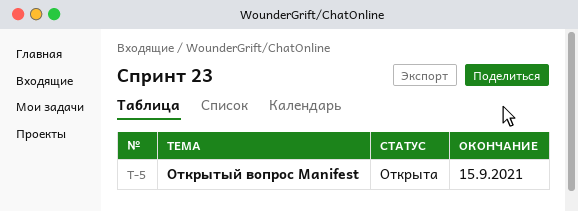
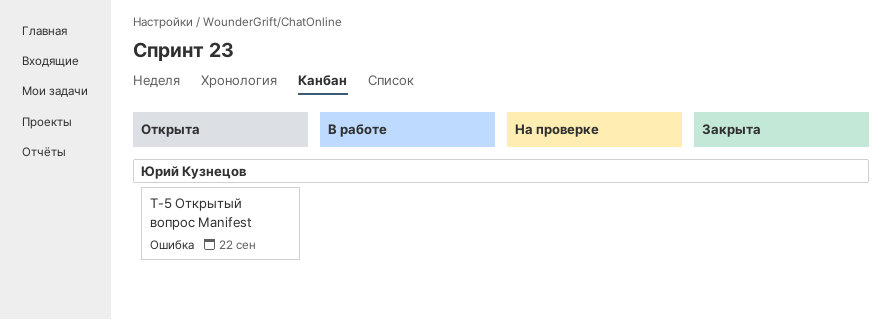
T-5, due: Sep 15 -> Sep 22

